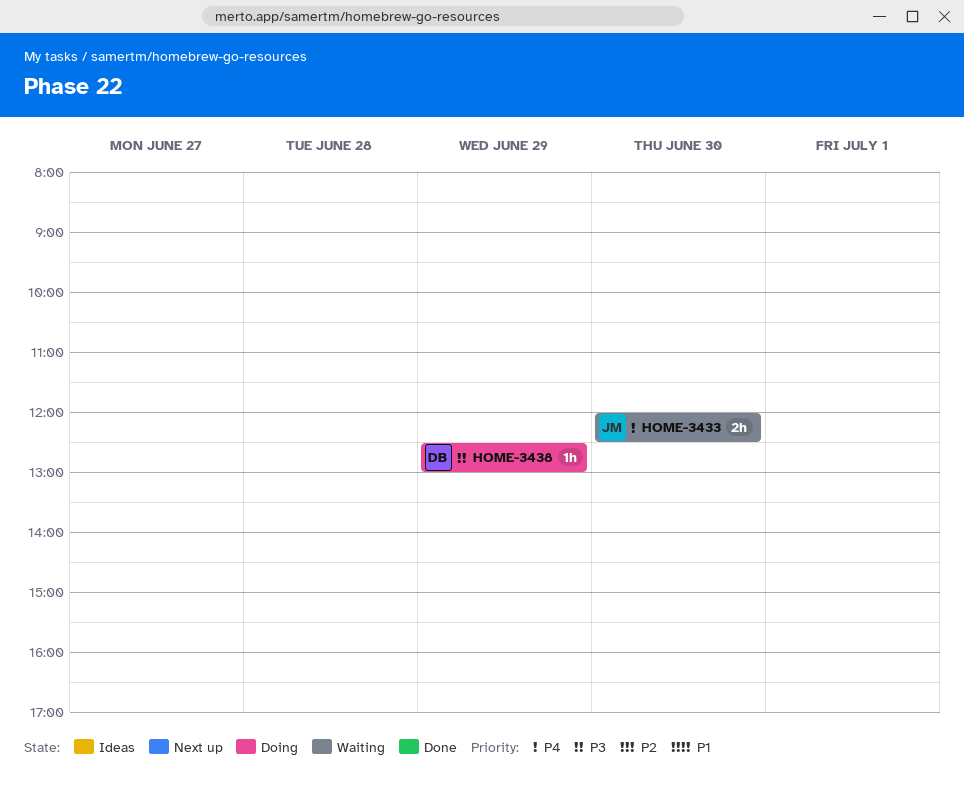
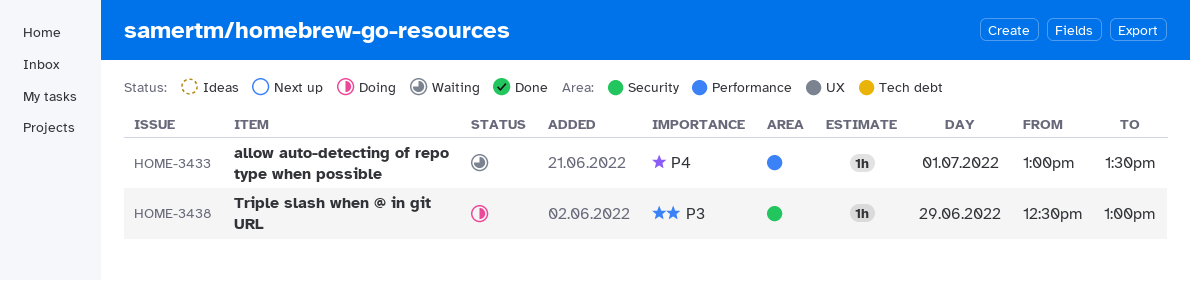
HOME-3433, estimate: 2h -> 1h
HOME-3433, day: Jun 30 -> Jul 1
HOME-3433, begins: 12:00 -> 13:00
HOME-3433, ends: 12:30 -> 13:30

